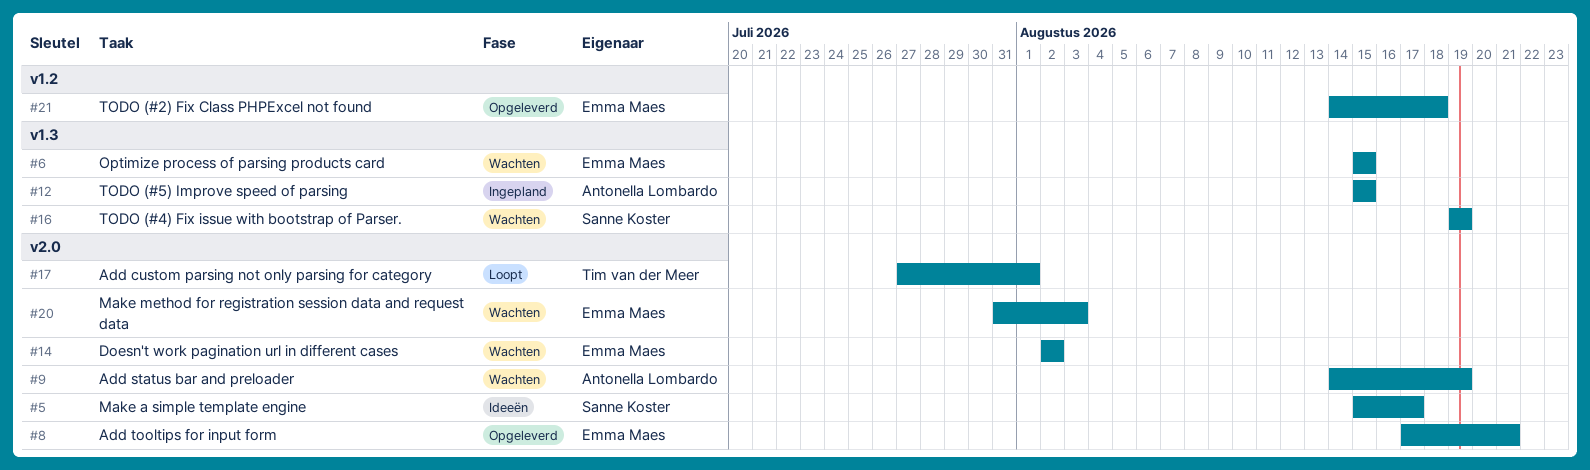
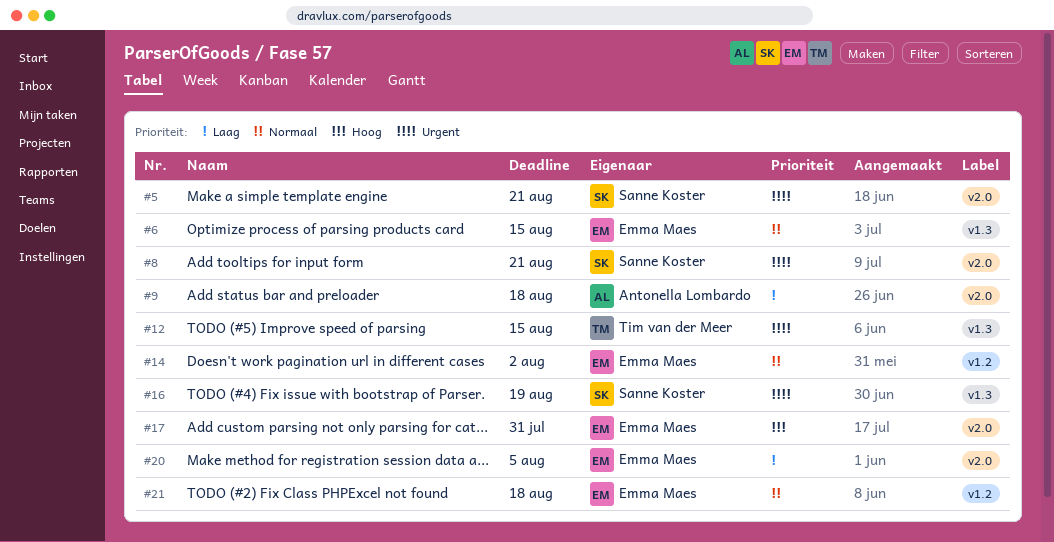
#5, due: Aug 17 -> Aug 21
#8, owner: Emma Maes -> Sanne Koster
#9, due: Aug 19 -> Aug 18
#12, owner: Antonella Lombardo -> Tim van der Meer
#14, label: v2.0 -> v1.2
#17, owner: Tim van der Meer -> Emma Maes
#17, due: Aug 1 -> Jul 31
#20, due: Aug 3 -> Aug 5

